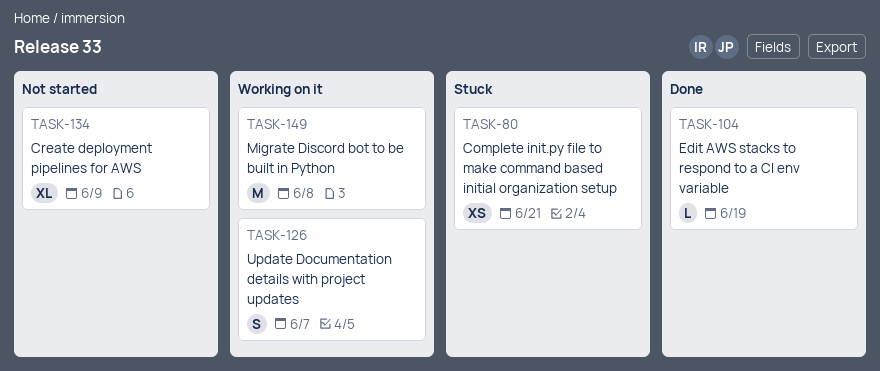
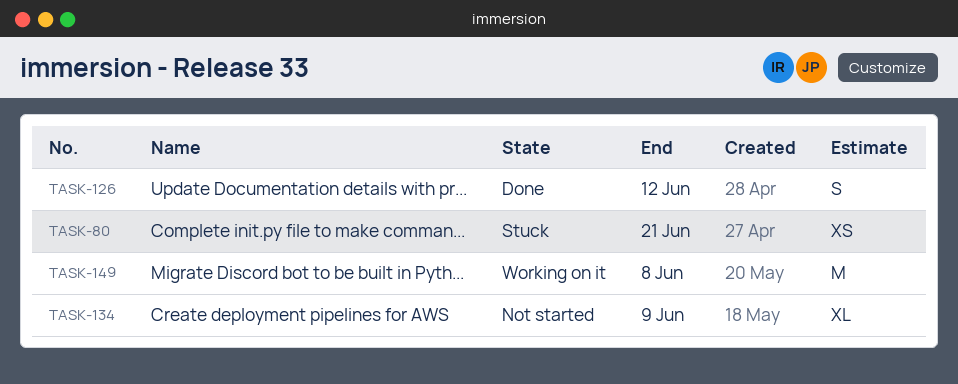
TASK-104: present -> none
TASK-126, status: Working on it -> Done
TASK-126, due: Jun 7 -> Jun 12

